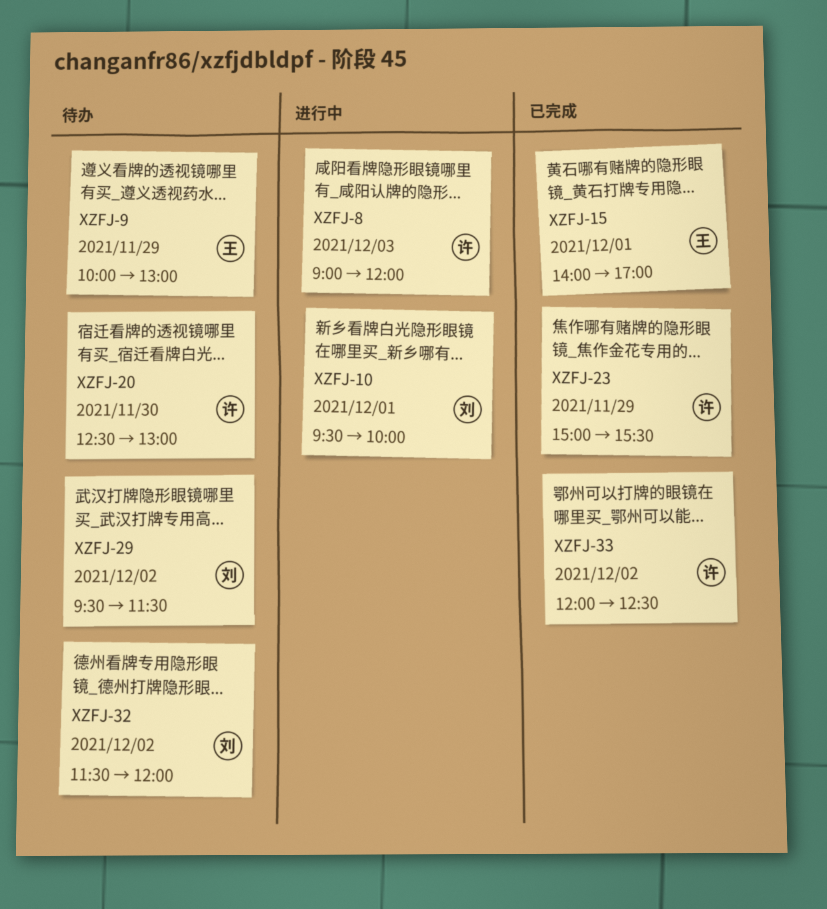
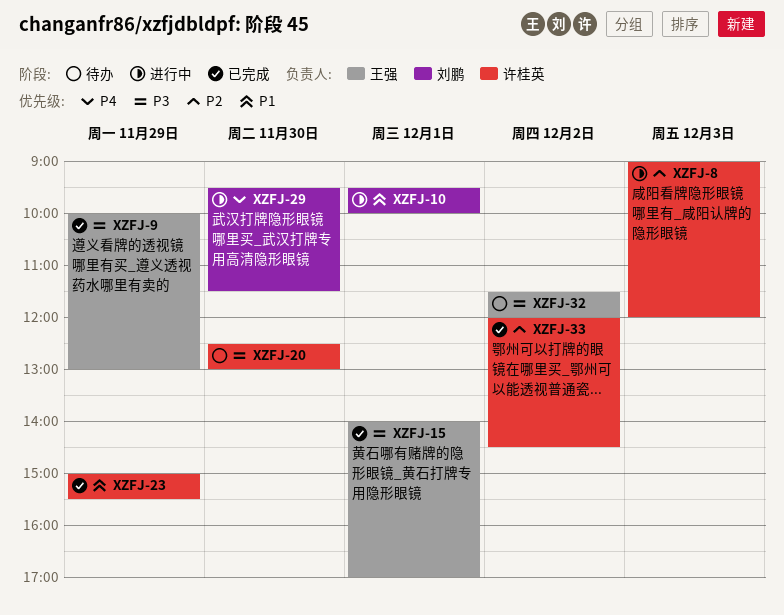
XZFJ-9, status: 待办 -> 已完成
XZFJ-29, status: 待办 -> 进行中
XZFJ-29, day: Dec 2 -> Nov 30
XZFJ-32, owner: 刘鹏 -> 王强
XZFJ-33, ends: 12:30 -> 14:30

